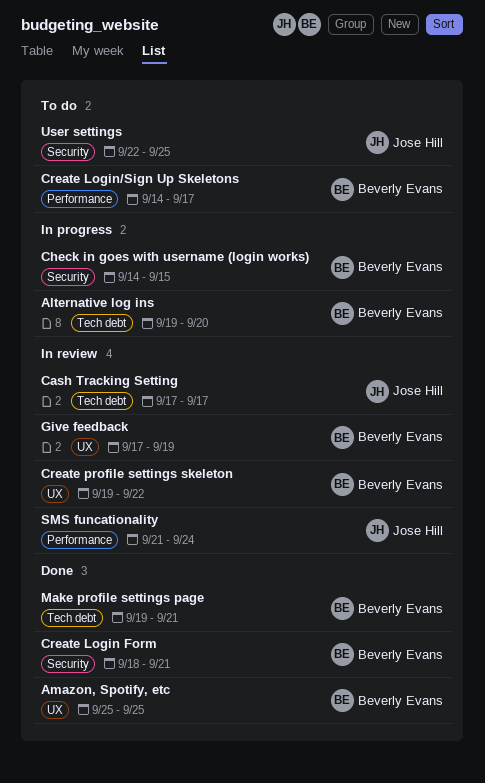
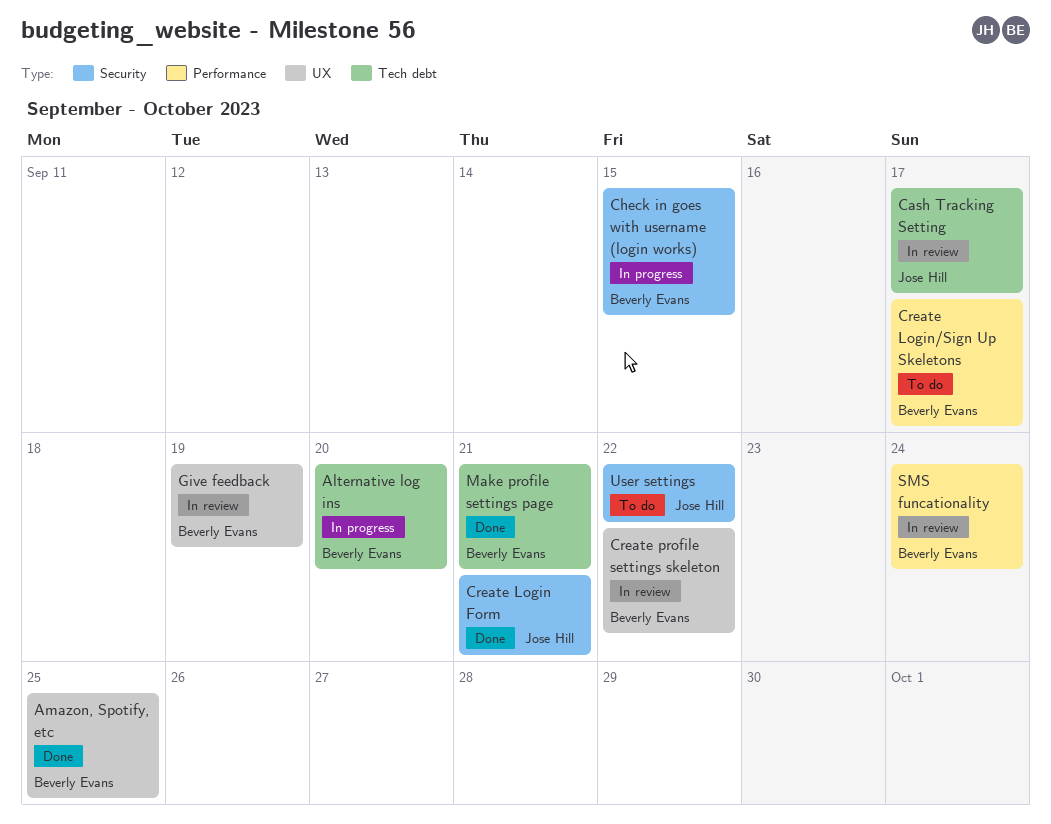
Create Login Form, owner: Beverly Evans -> Jose Hill
SMS funcationality, owner: Jose Hill -> Beverly Evans
User settings, due: Sep 25 -> Sep 22

